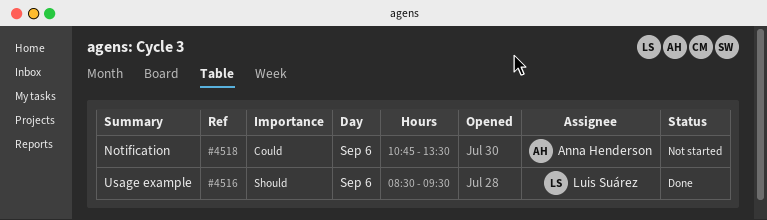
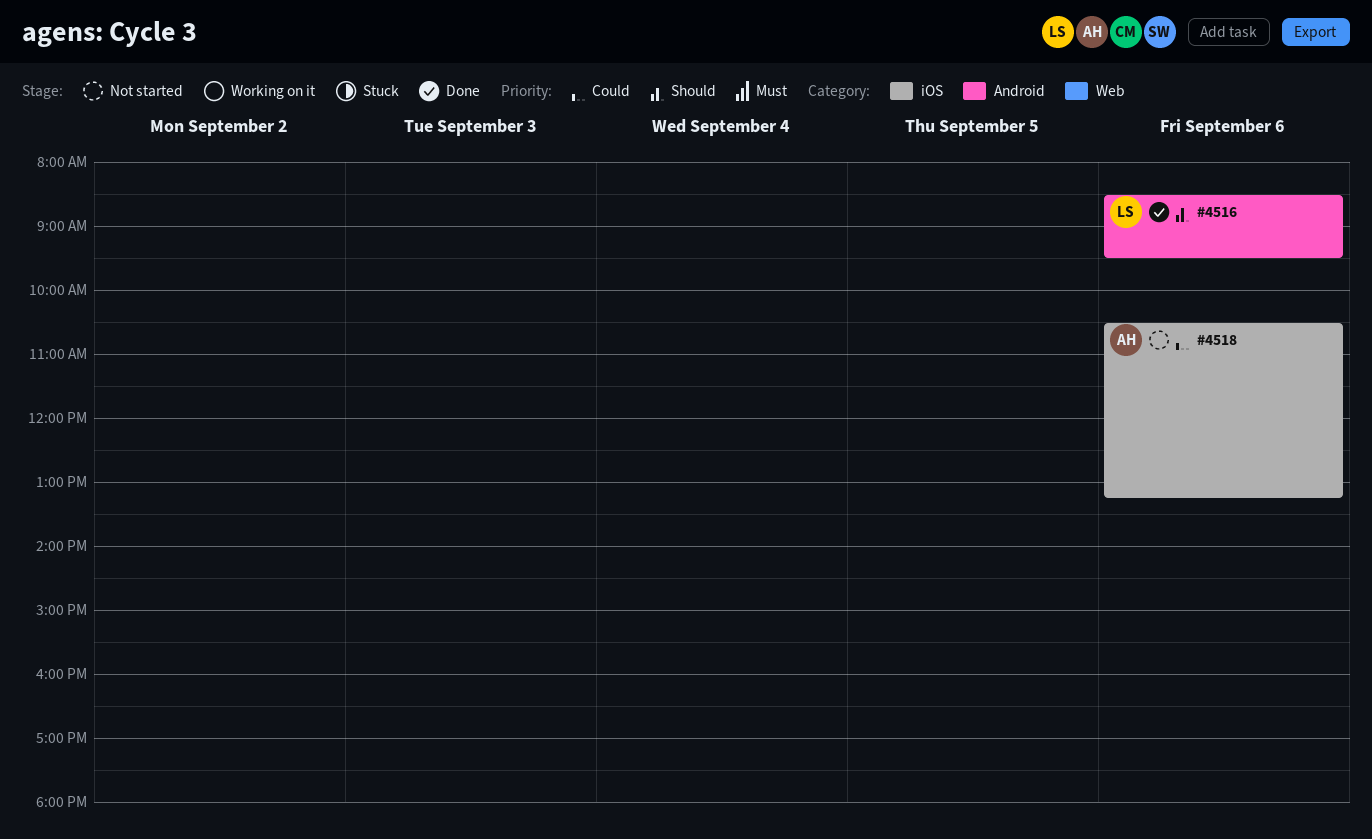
#4518, begins: 10:45 -> 10:30
#4518, ends: 13:30 -> 13:15

